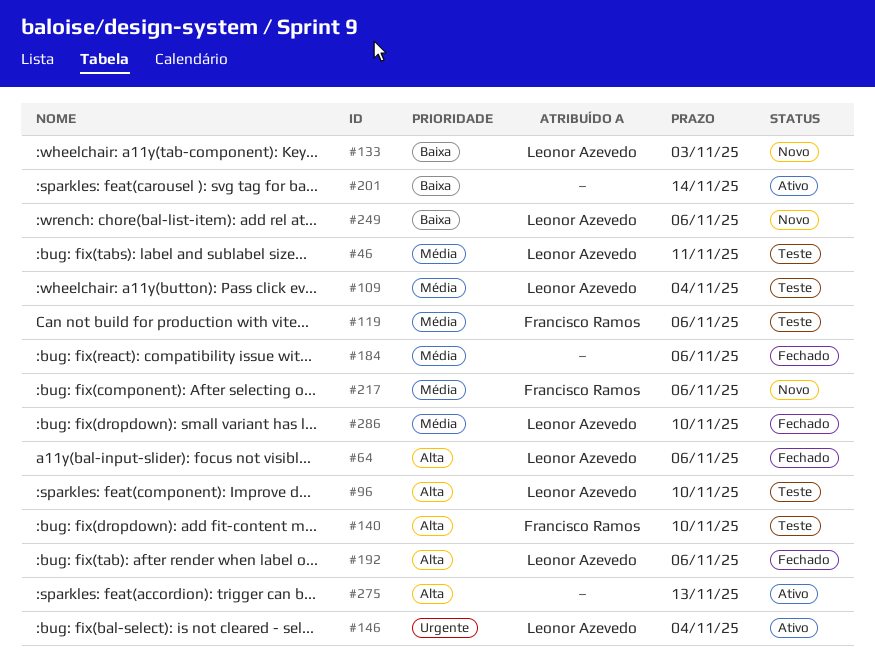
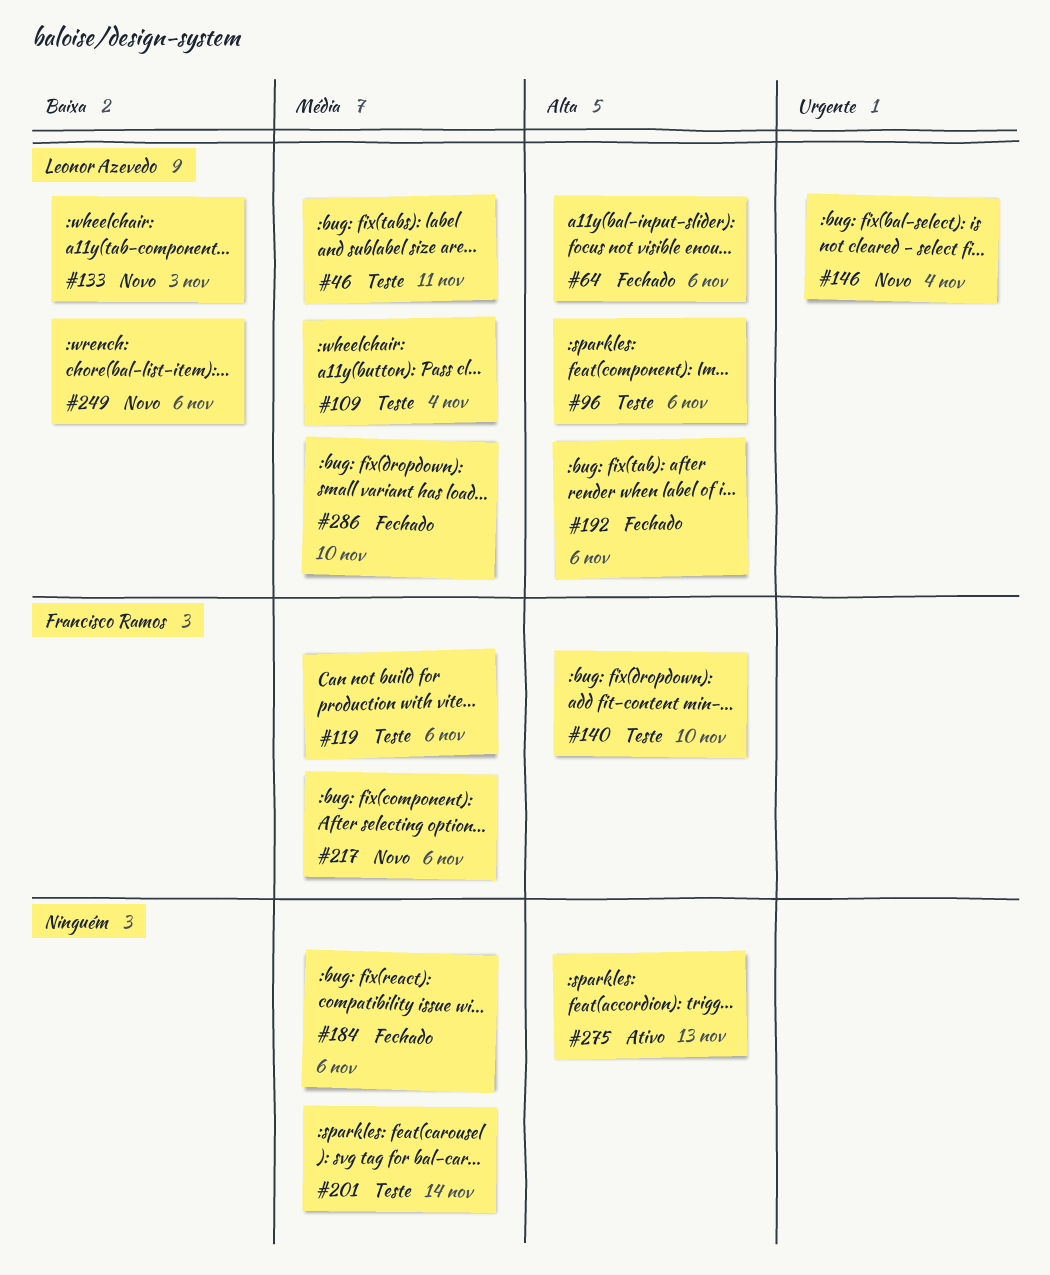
#96, due: Nov 10 -> Nov 6
#146, status: Ativo -> Novo
#201, status: Ativo -> Teste
#201, priority: Baixa -> Média

